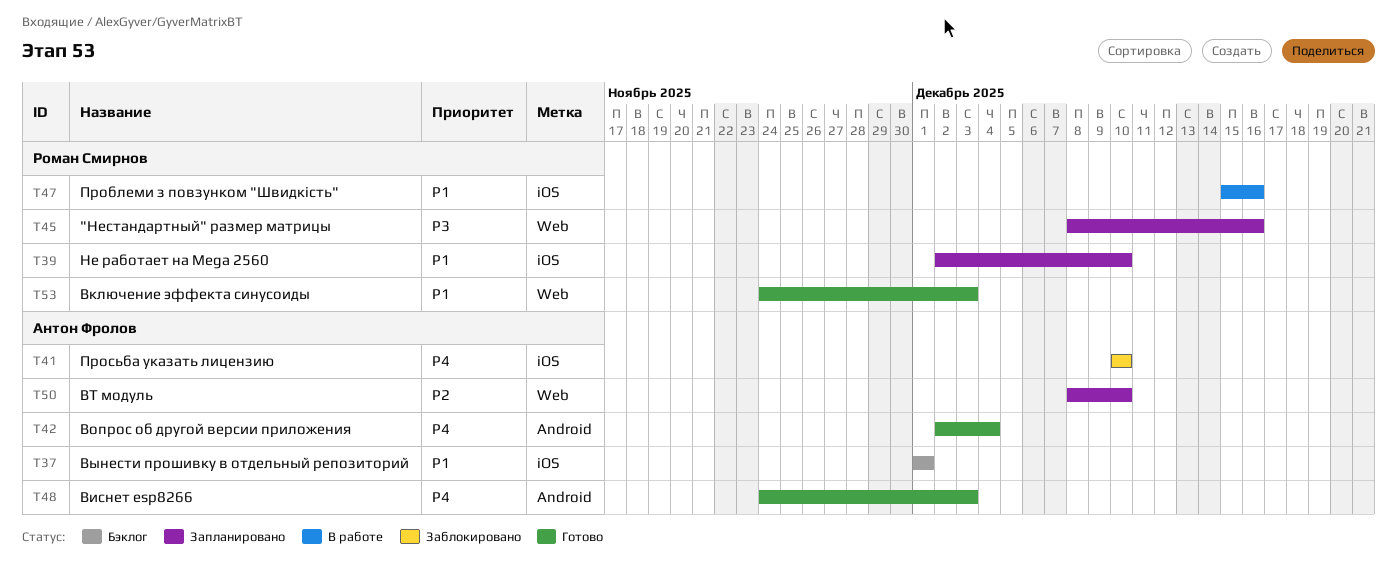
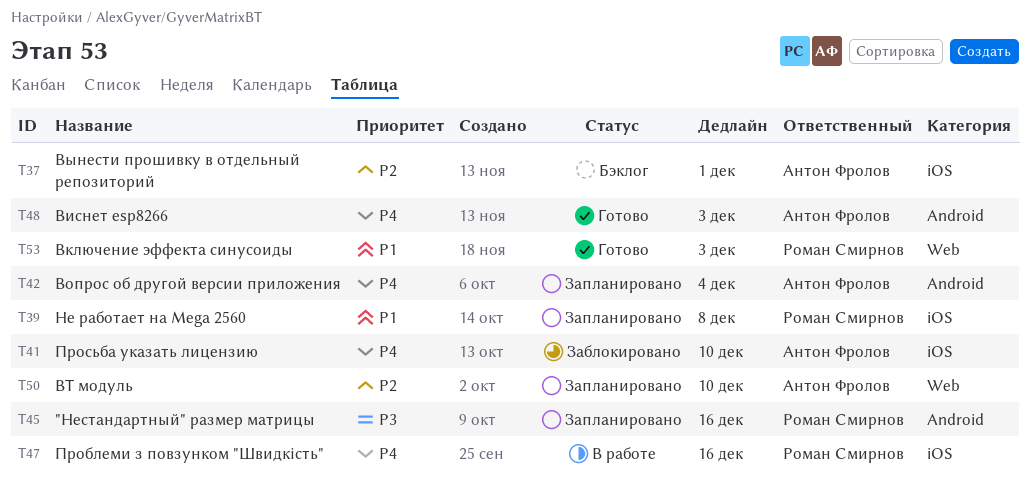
T37, priority: P1 -> P2
T39, due: Dec 10 -> Dec 8
T42, status: Готово -> Запланировано
T45, label: Web -> Android
T47, priority: P1 -> P4

